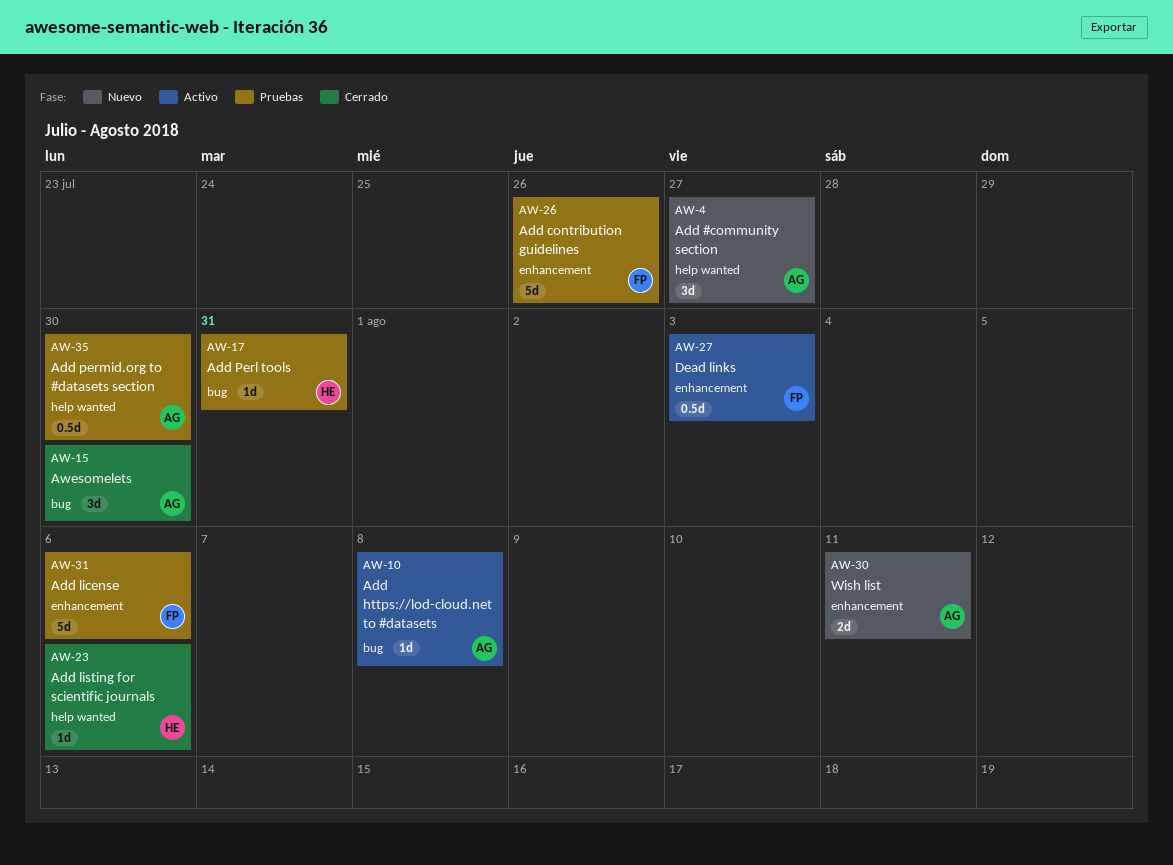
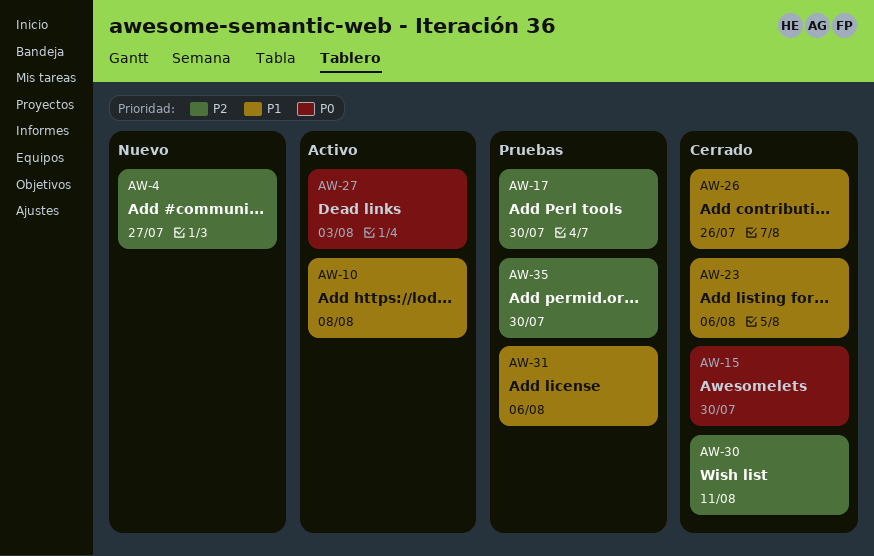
AW-17, due: Jul 31 -> Jul 30
AW-26, status: Pruebas -> Cerrado
AW-30, status: Nuevo -> Cerrado

